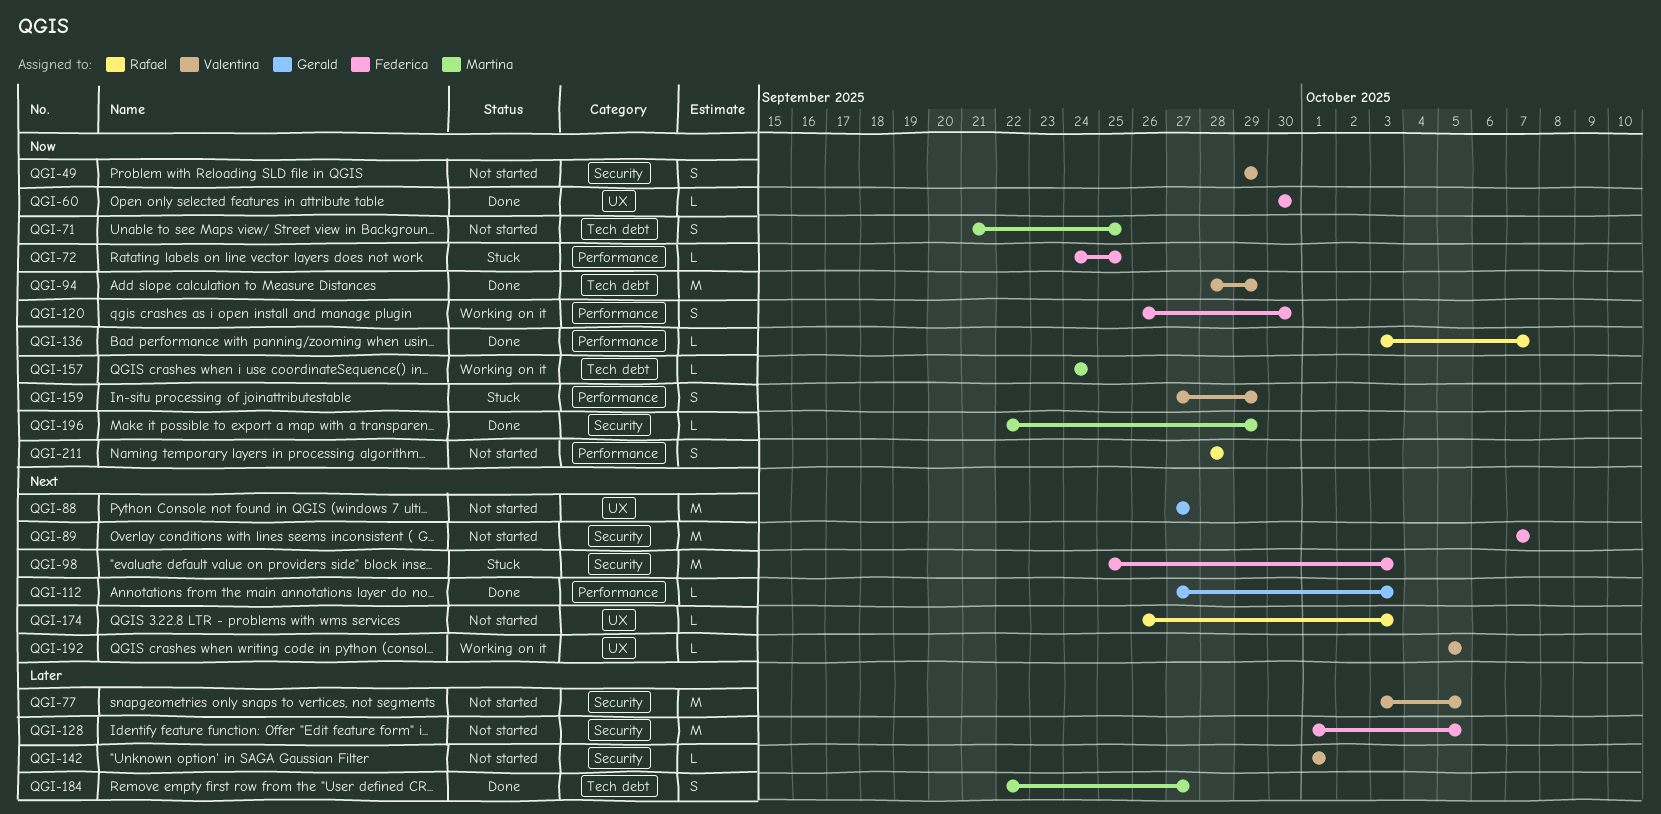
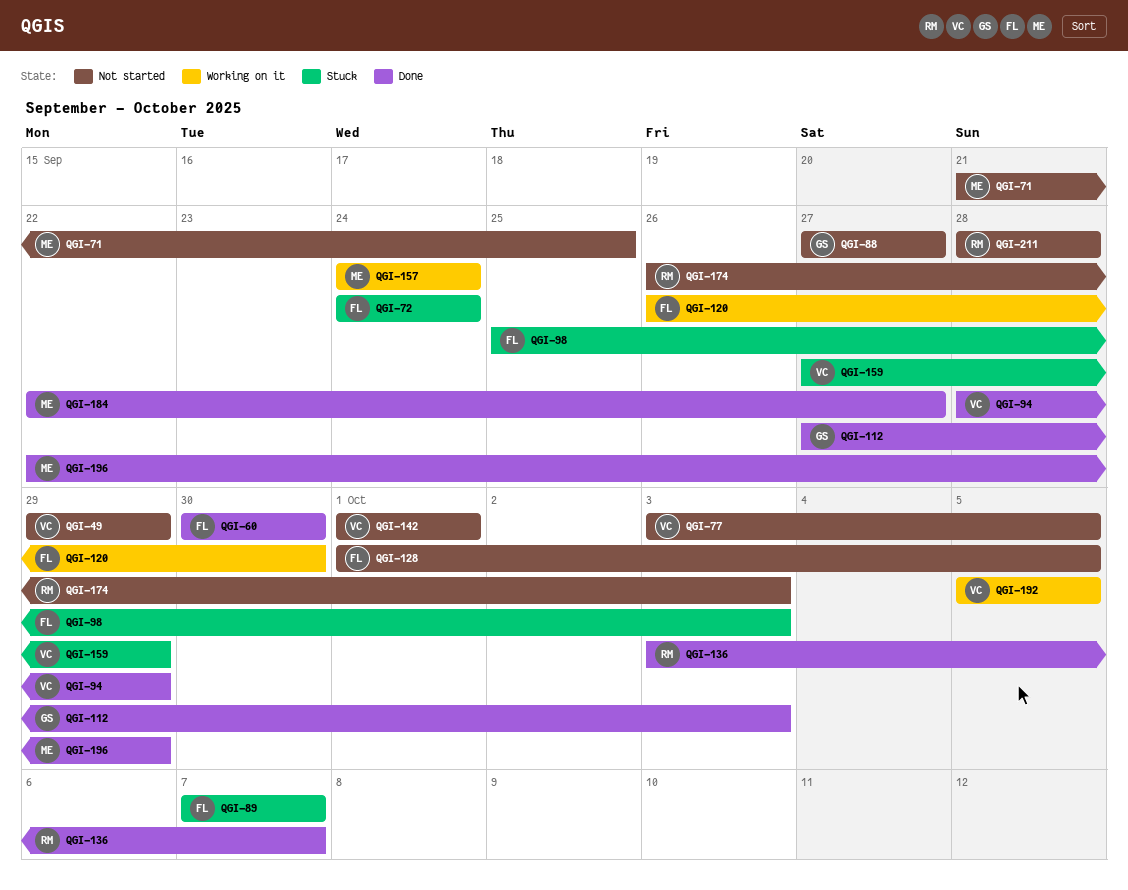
QGI-72, due: Sep 25 -> Sep 24
QGI-89, status: Not started -> Stuck

